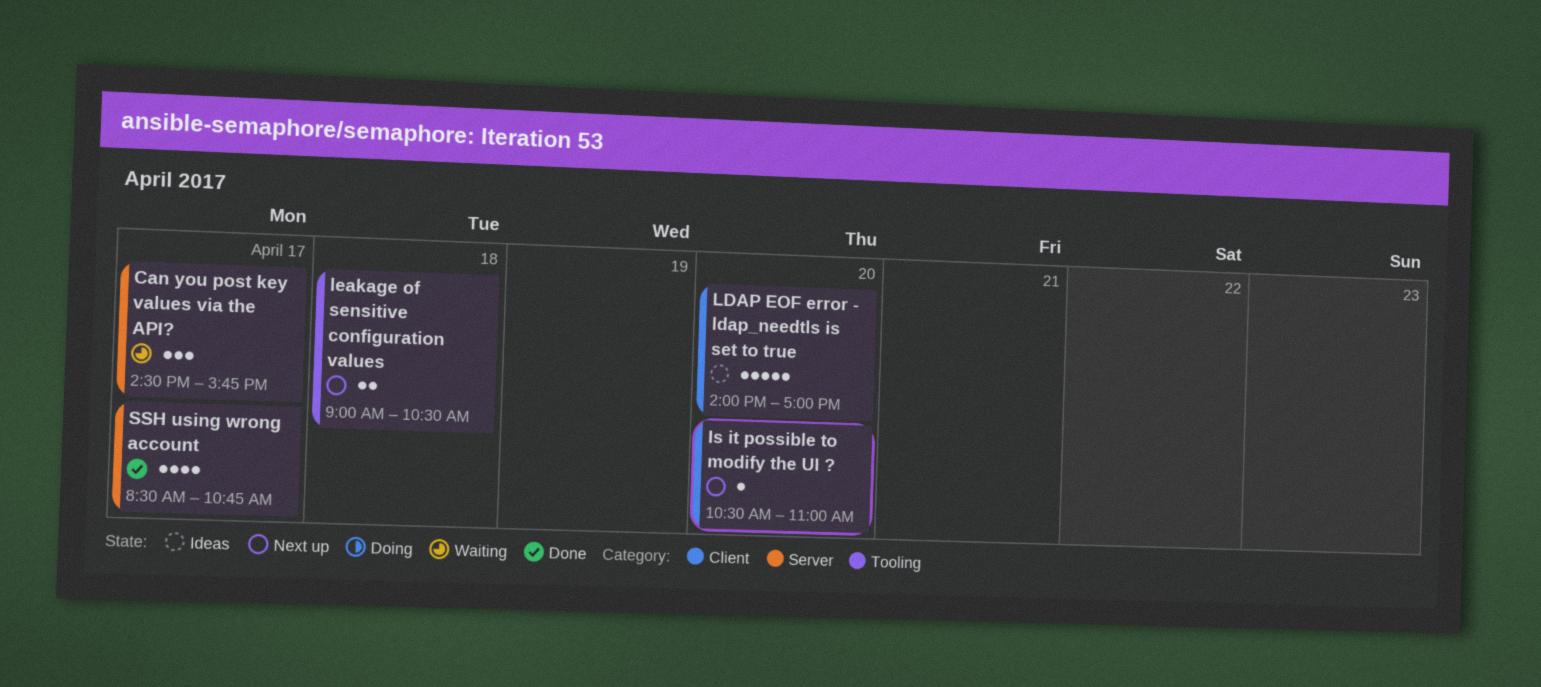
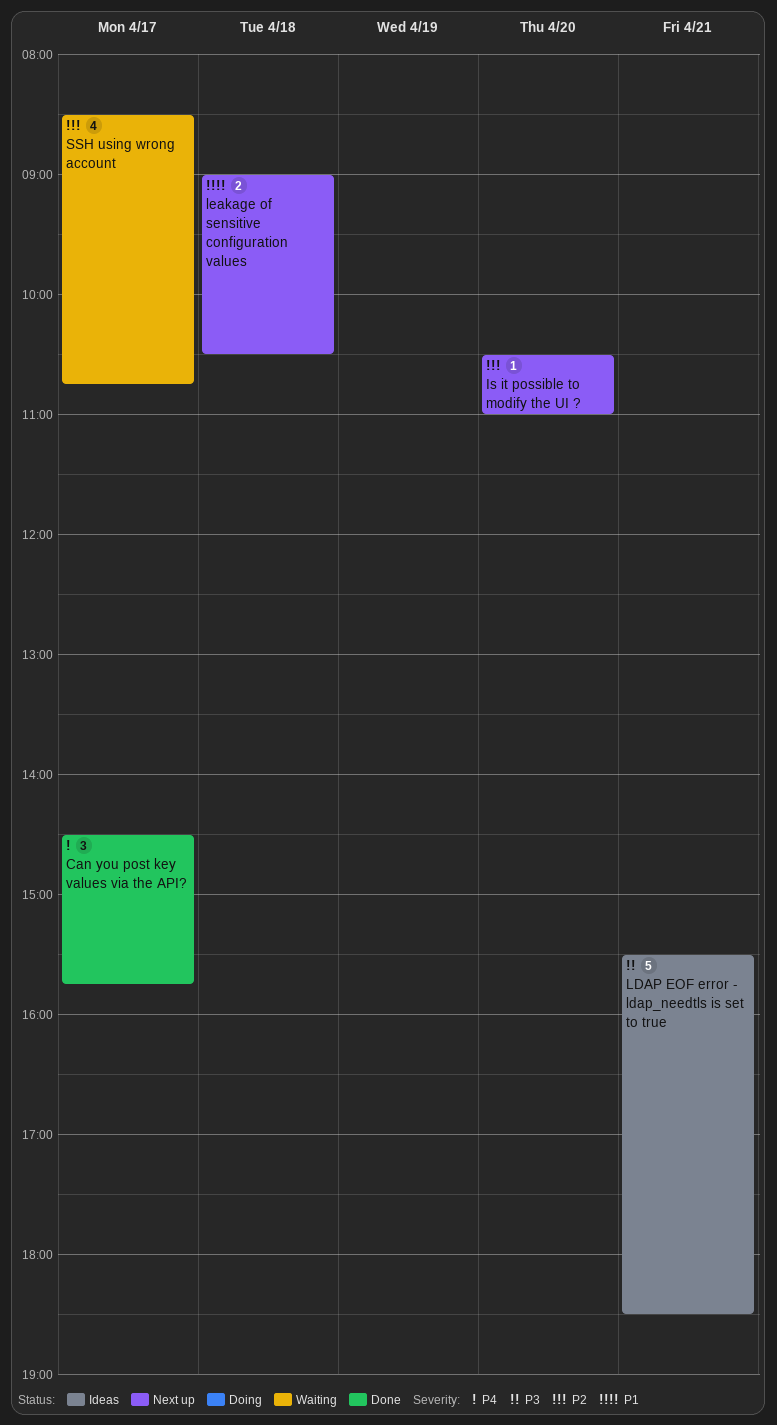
Can you post key values via the API?, status: Waiting -> Done
LDAP EOF error - ldap_needtls is set to true, day: Apr 20 -> Apr 21
LDAP EOF error - ldap_needtls is set to true, begins: 14:00 -> 15:30
LDAP EOF error - ldap_needtls is set to true, ends: 17:00 -> 18:30
SSH using wrong account, status: Done -> Waiting

